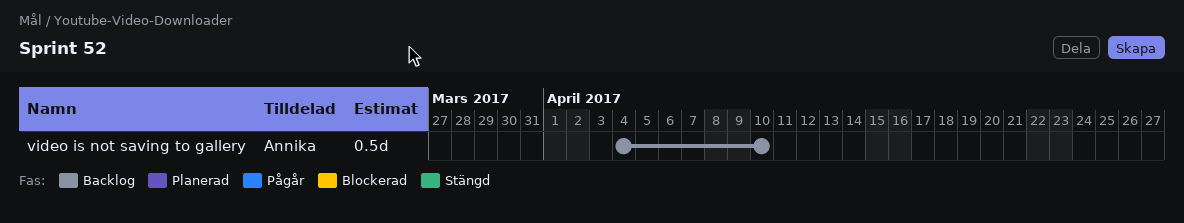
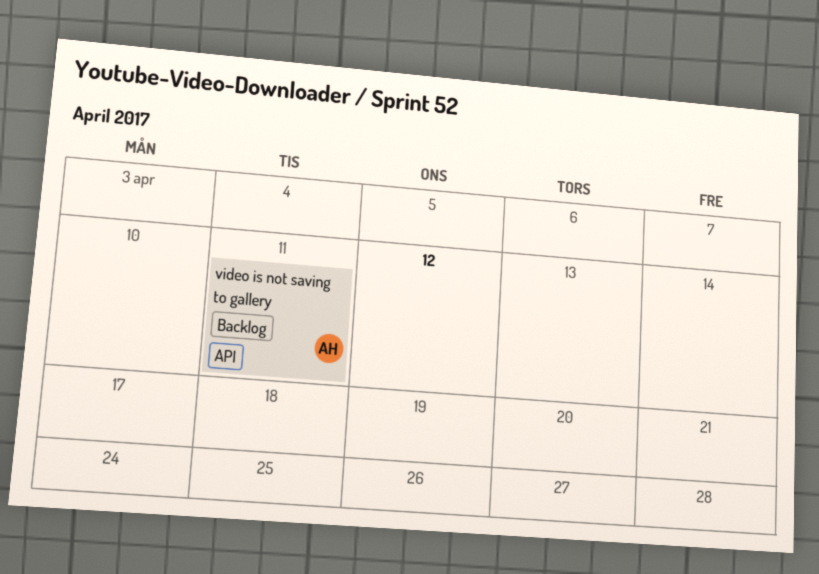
video is not saving to gallery, due: Apr 10 -> Apr 11

